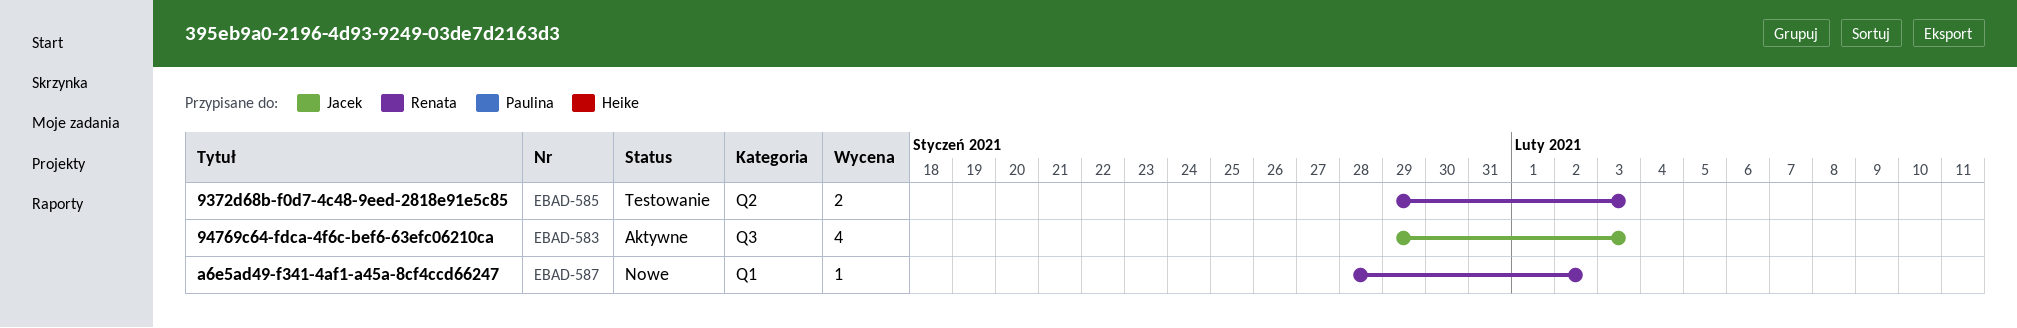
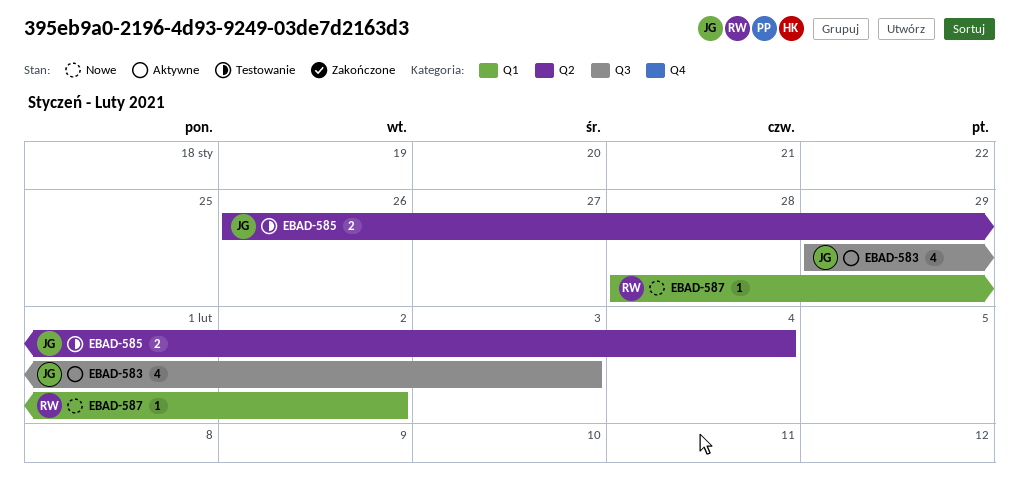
EBAD-585, owner: Renata -> Jacek
EBAD-585, start: Jan 29 -> Jan 26
EBAD-585, due: Feb 3 -> Feb 4

